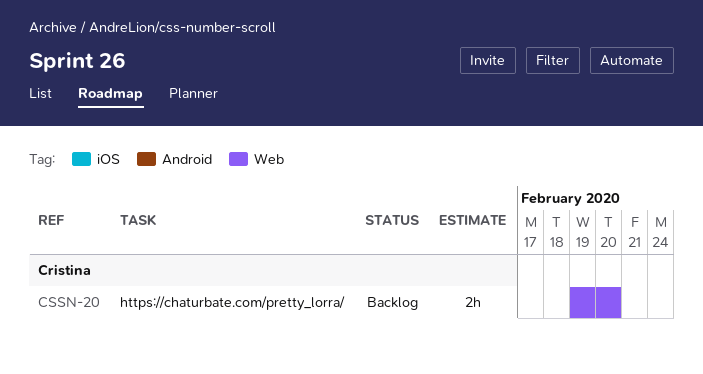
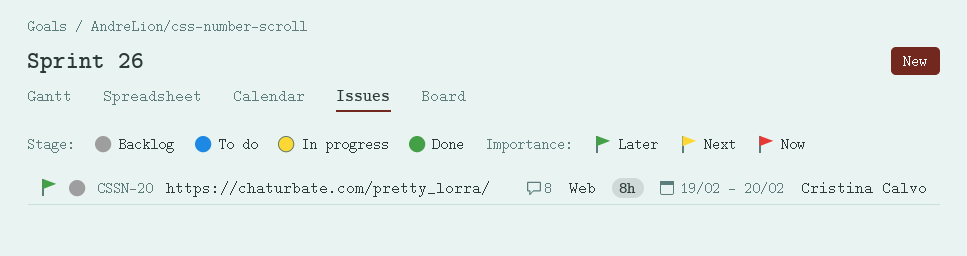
CSSN-20, estimate: 2h -> 8h

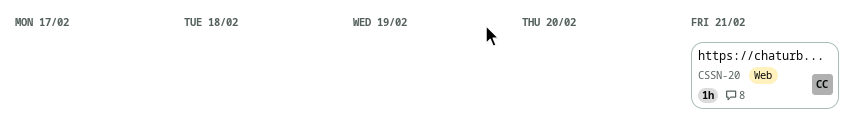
CSSN-20, estimate: 8h -> 1h
CSSN-20, due: Feb 20 -> Feb 21

